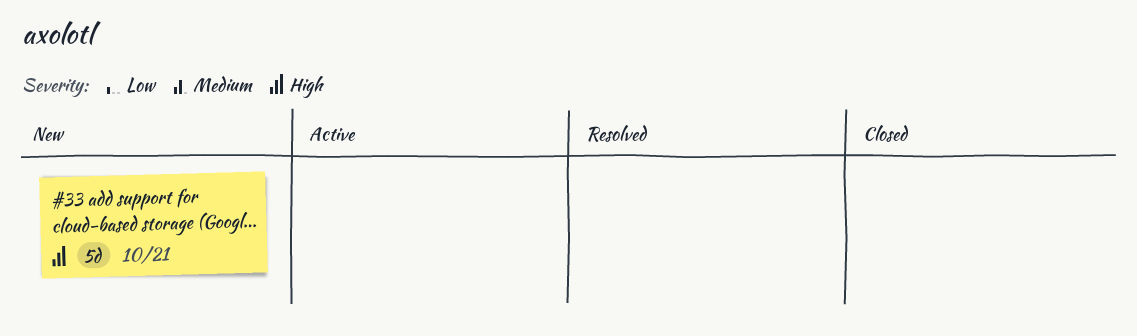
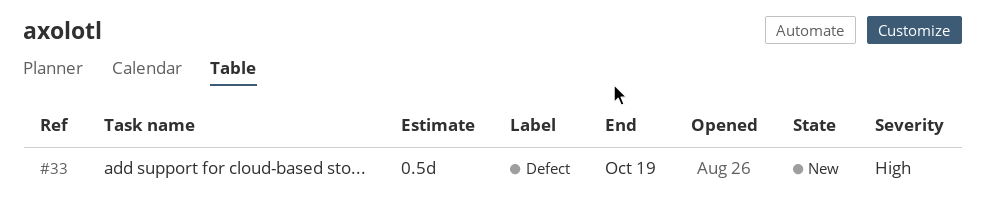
#33, estimate: 5d -> 0.5d
#33, due: Oct 21 -> Oct 19

